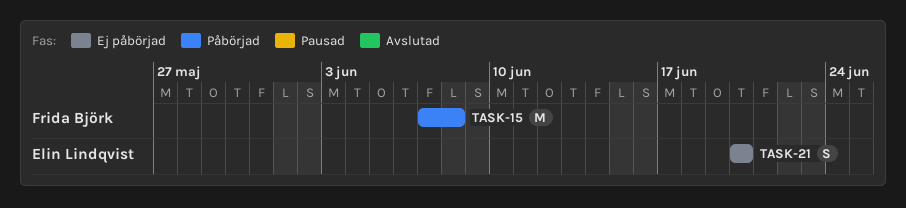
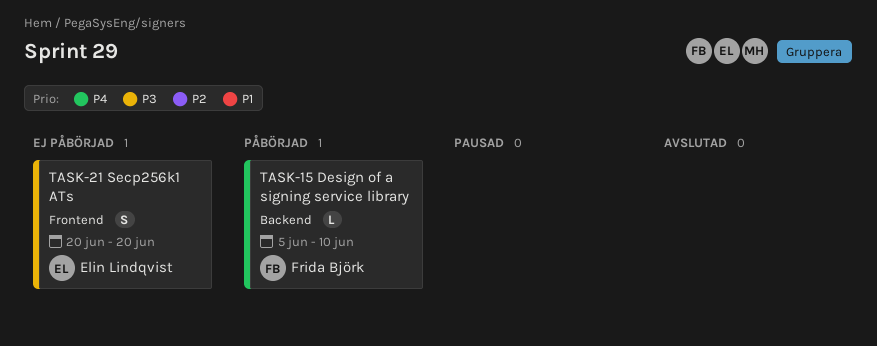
TASK-15, estimate: M -> L
TASK-15, start: Jun 7 -> Jun 5
TASK-15, due: Jun 8 -> Jun 10

